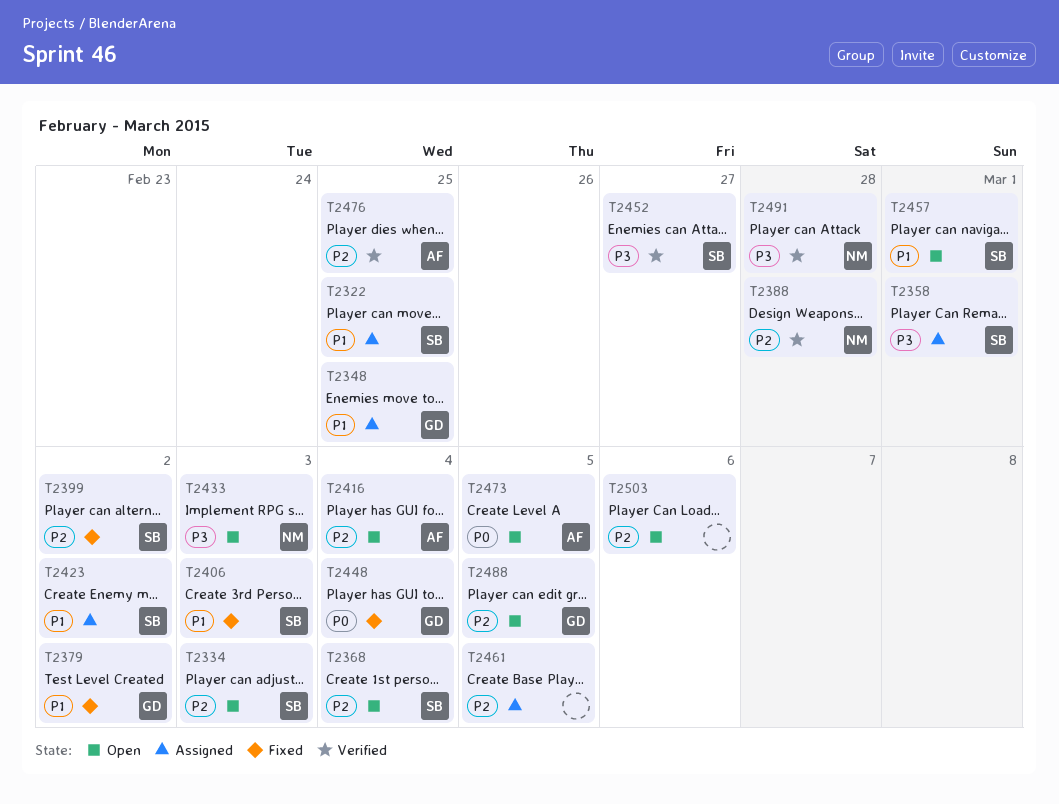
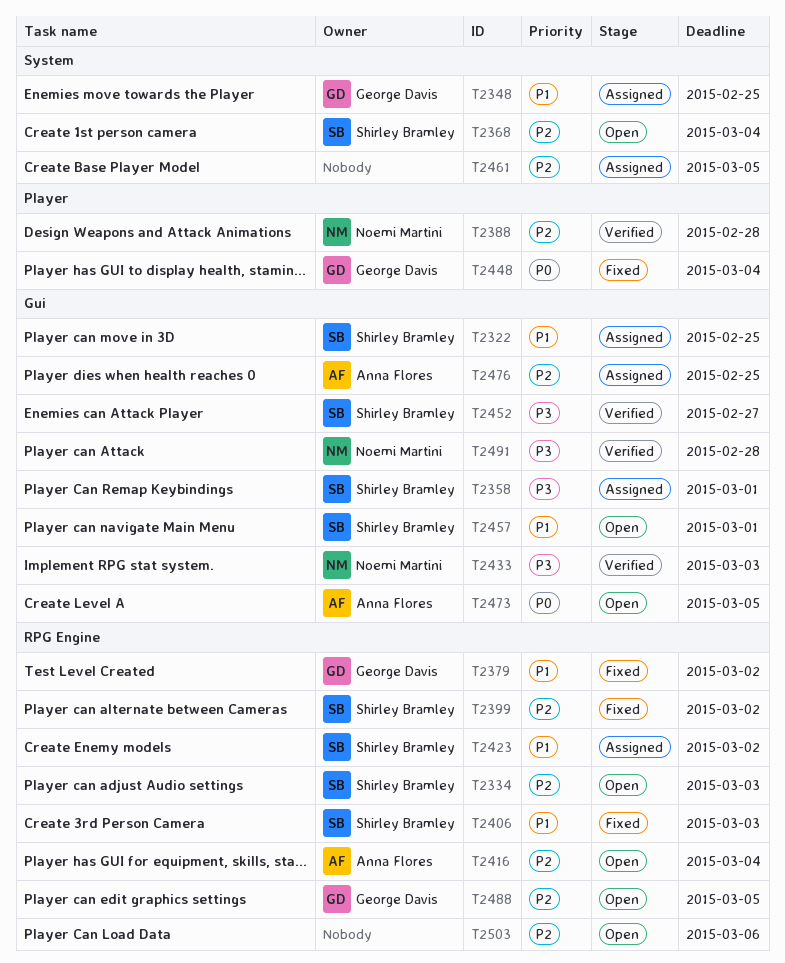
T2433, status: Open -> Verified
T2476, status: Verified -> Assigned

